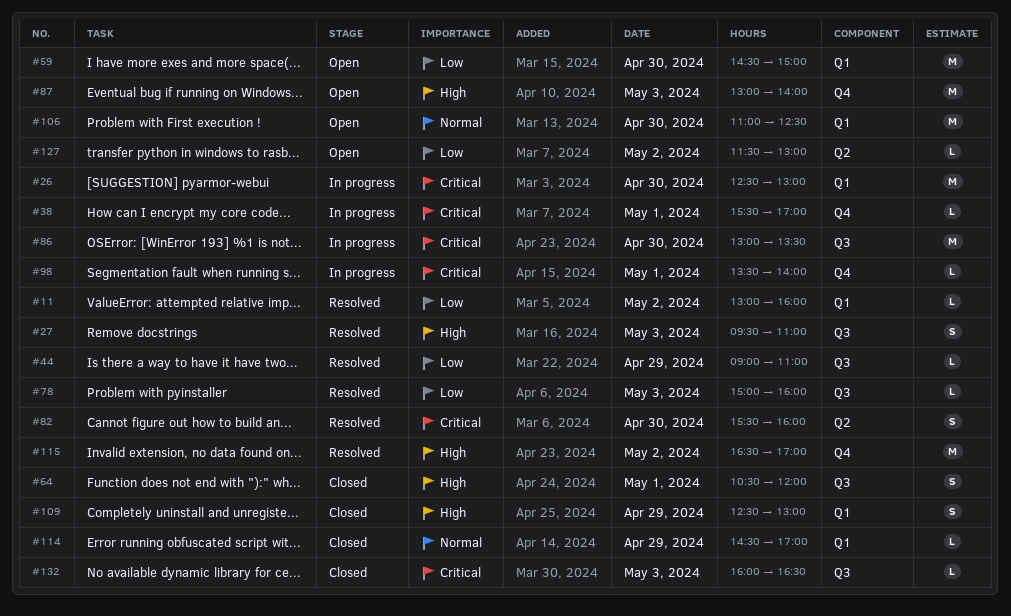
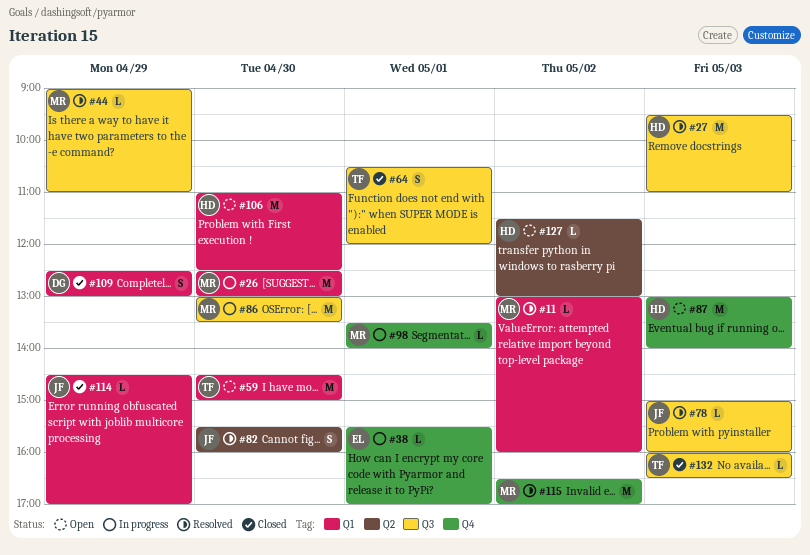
#27, estimate: S -> M

